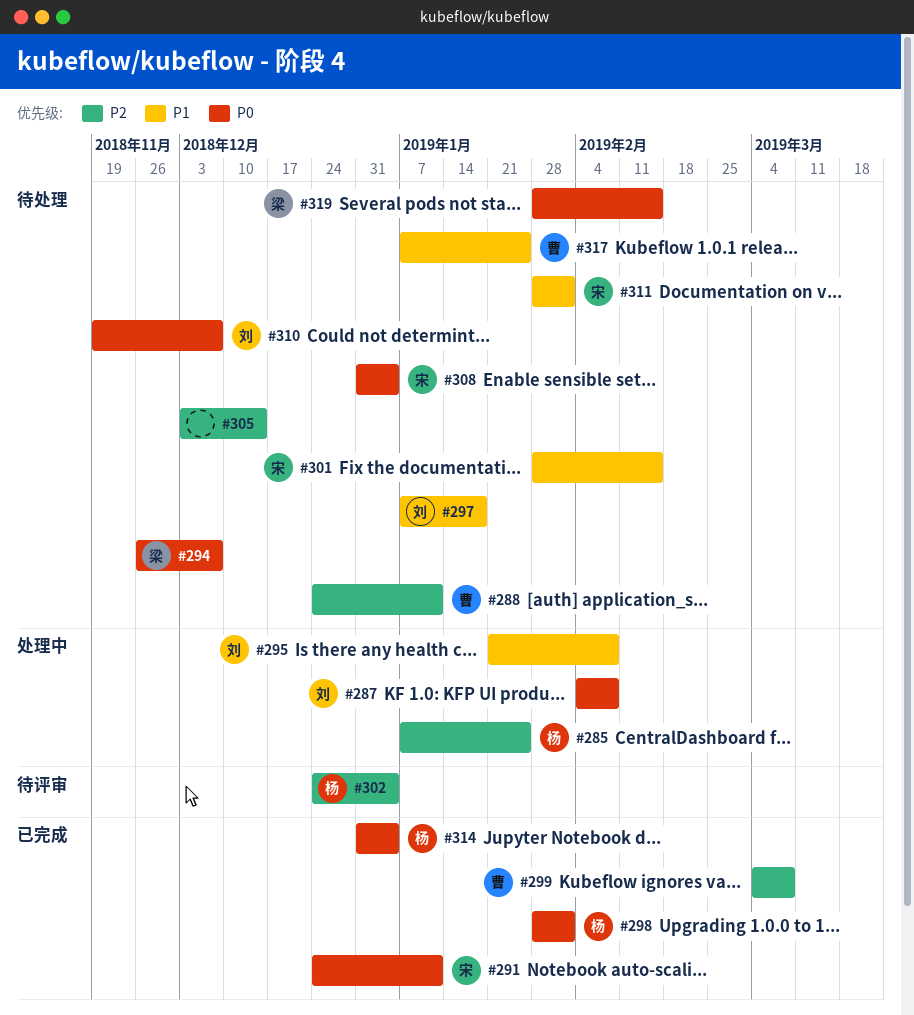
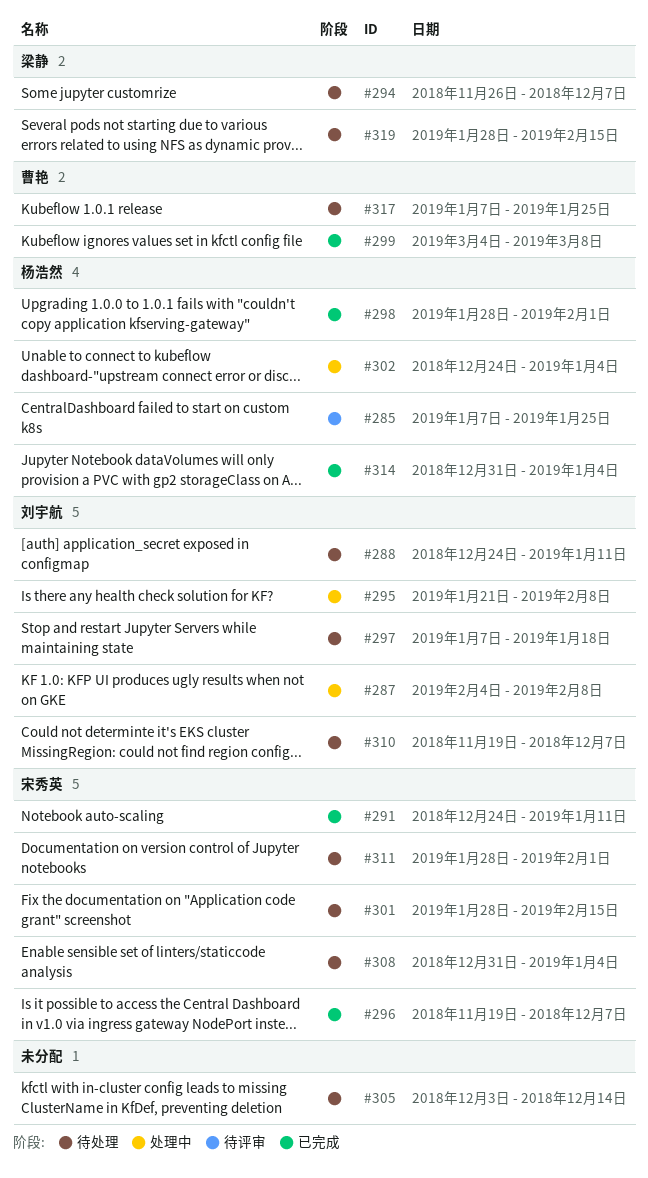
#285, status: 处理中 -> 待评审
#288, owner: 曹艳 -> 刘宇航
#296: none -> present
#302, status: 待评审 -> 处理中

